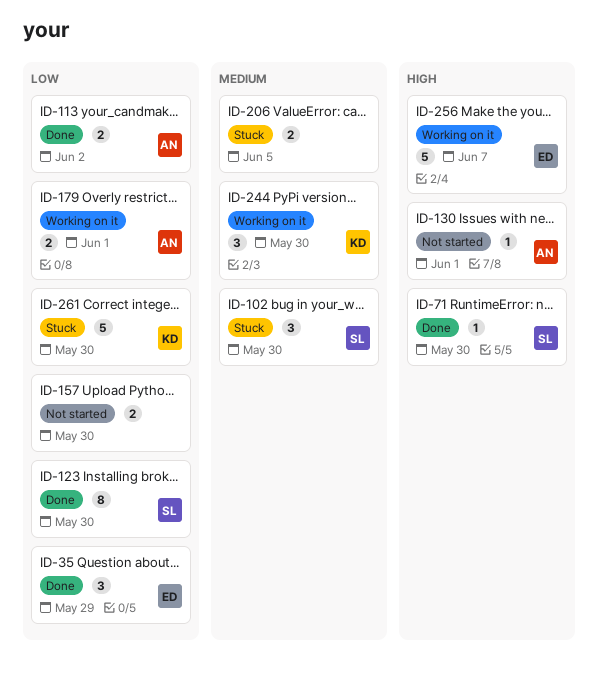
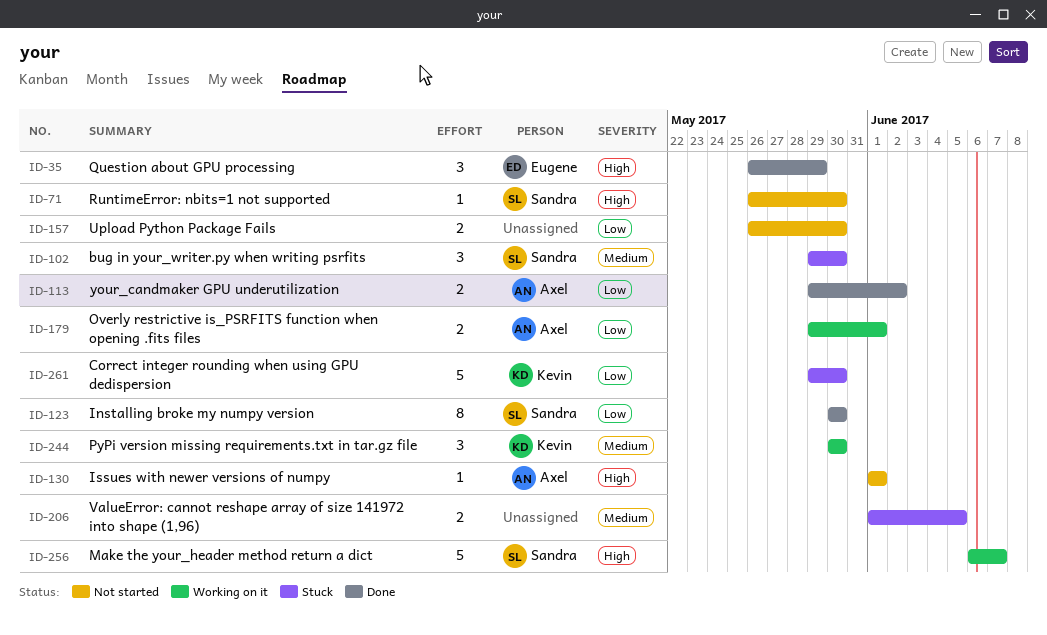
ID-35, priority: Low -> High
ID-71, status: Done -> Not started
ID-256, owner: Eugene -> Sandra

